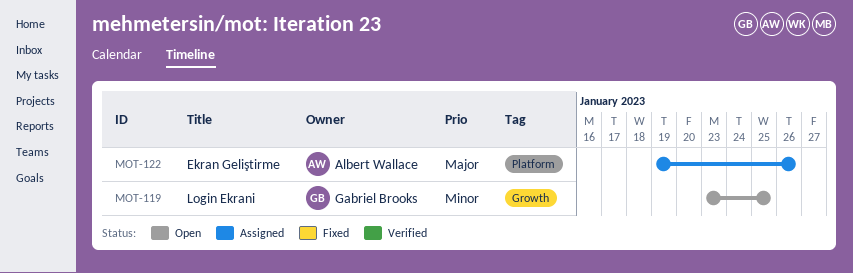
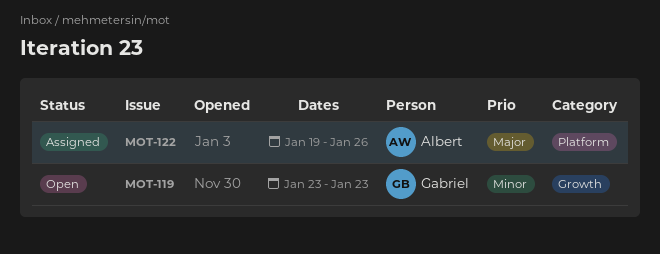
MOT-119, due: Jan 25 -> Jan 23

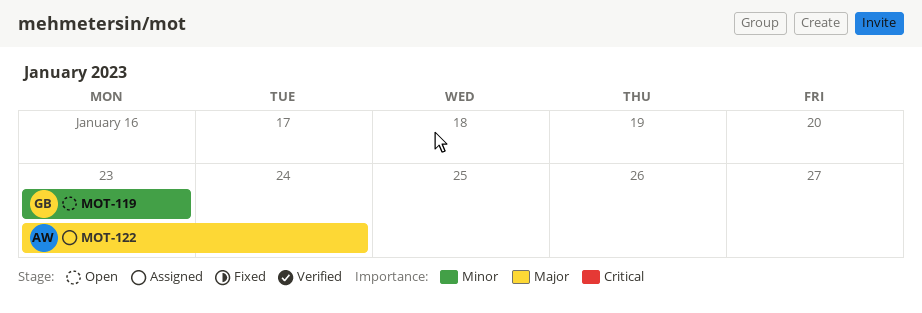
MOT-122, start: Jan 19 -> Jan 23
MOT-122, due: Jan 26 -> Jan 24

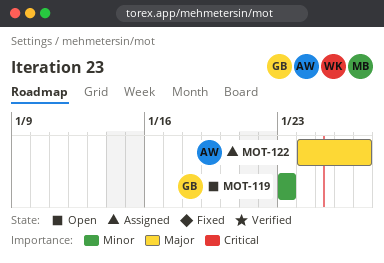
MOT-122, start: Jan 23 -> Jan 24
MOT-122, due: Jan 24 -> Jan 27

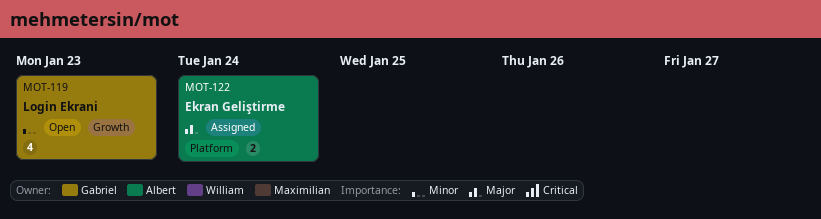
MOT-122, due: Jan 27 -> Jan 24

